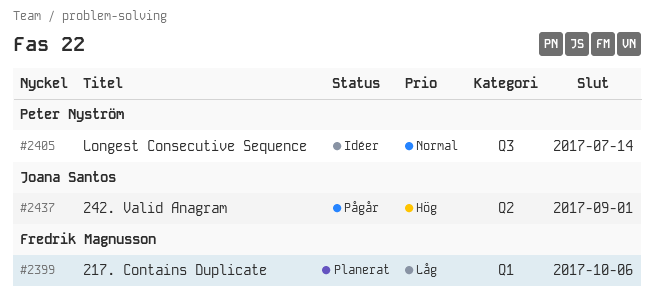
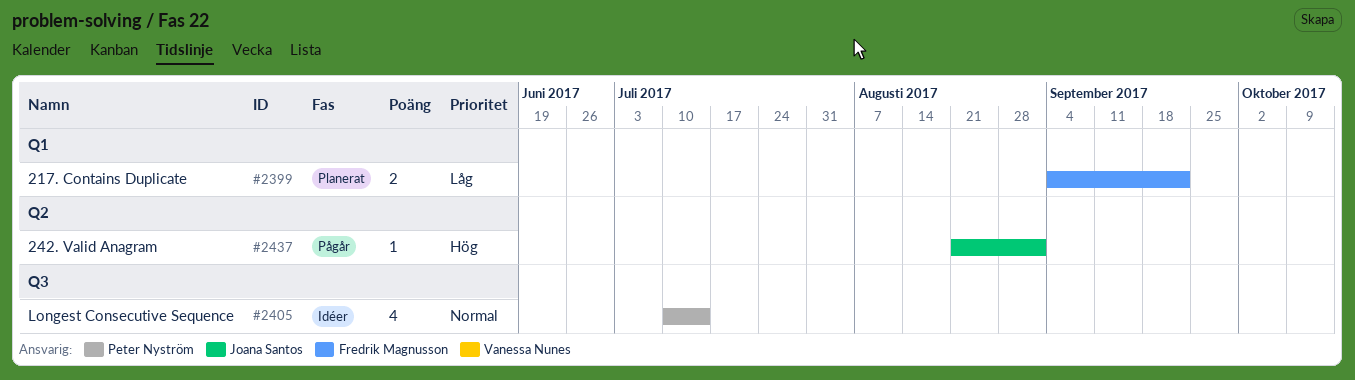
#2399, due: Oct 6 -> Sep 22

